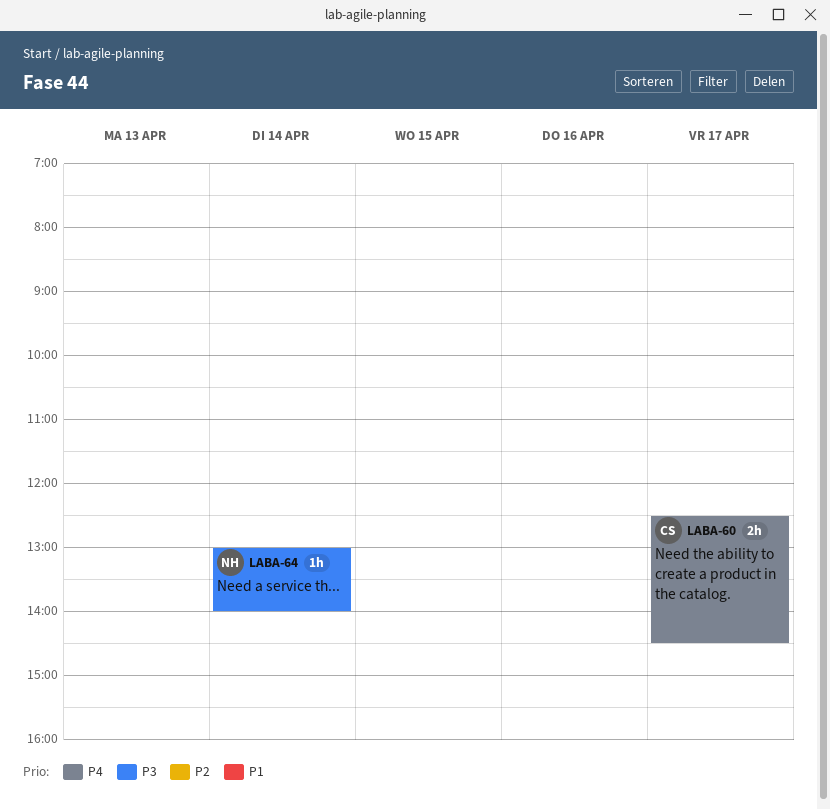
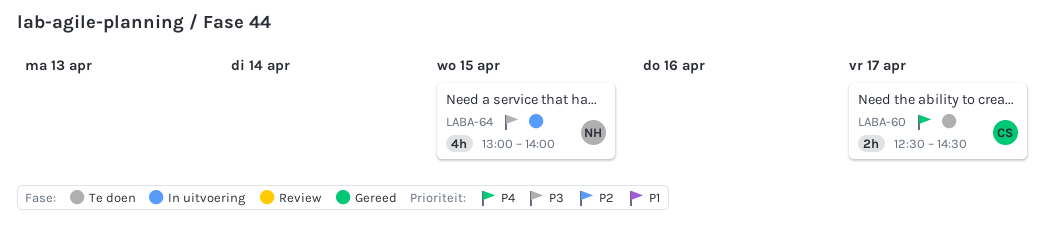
LABA-64, estimate: 1h -> 4h
LABA-64, day: Apr 14 -> Apr 15

